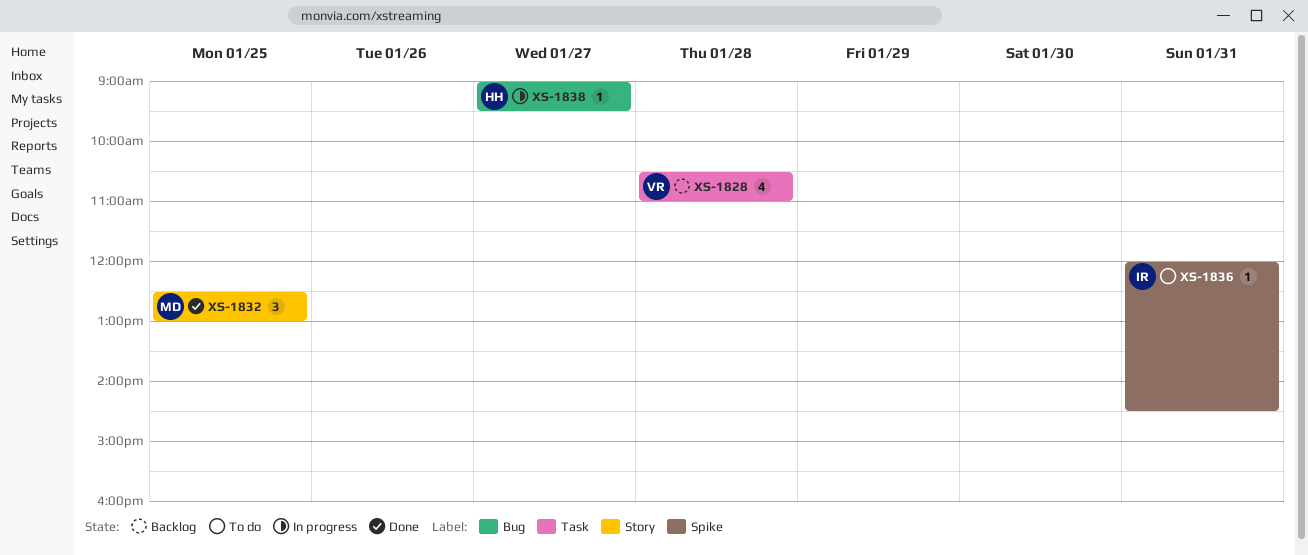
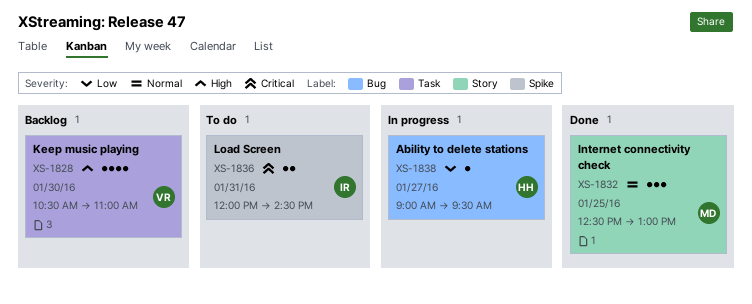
XS-1828, day: Jan 28 -> Jan 30
XS-1836, estimate: 1 -> 2

